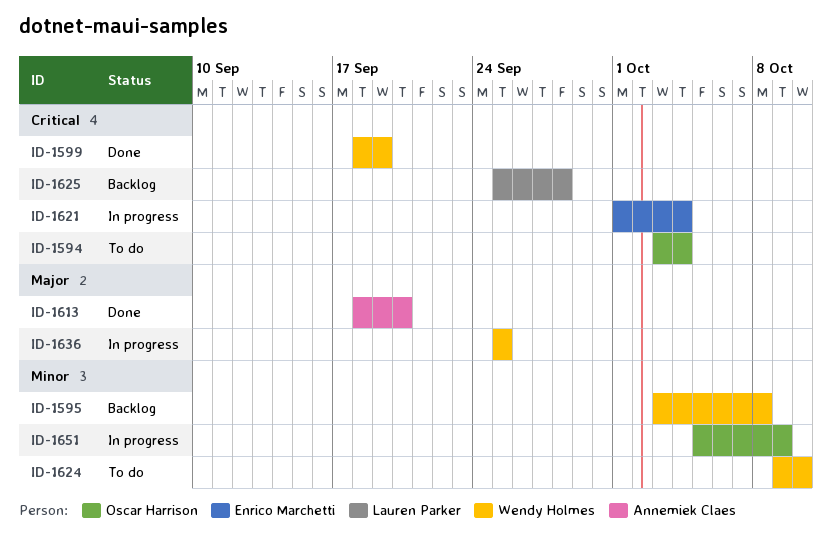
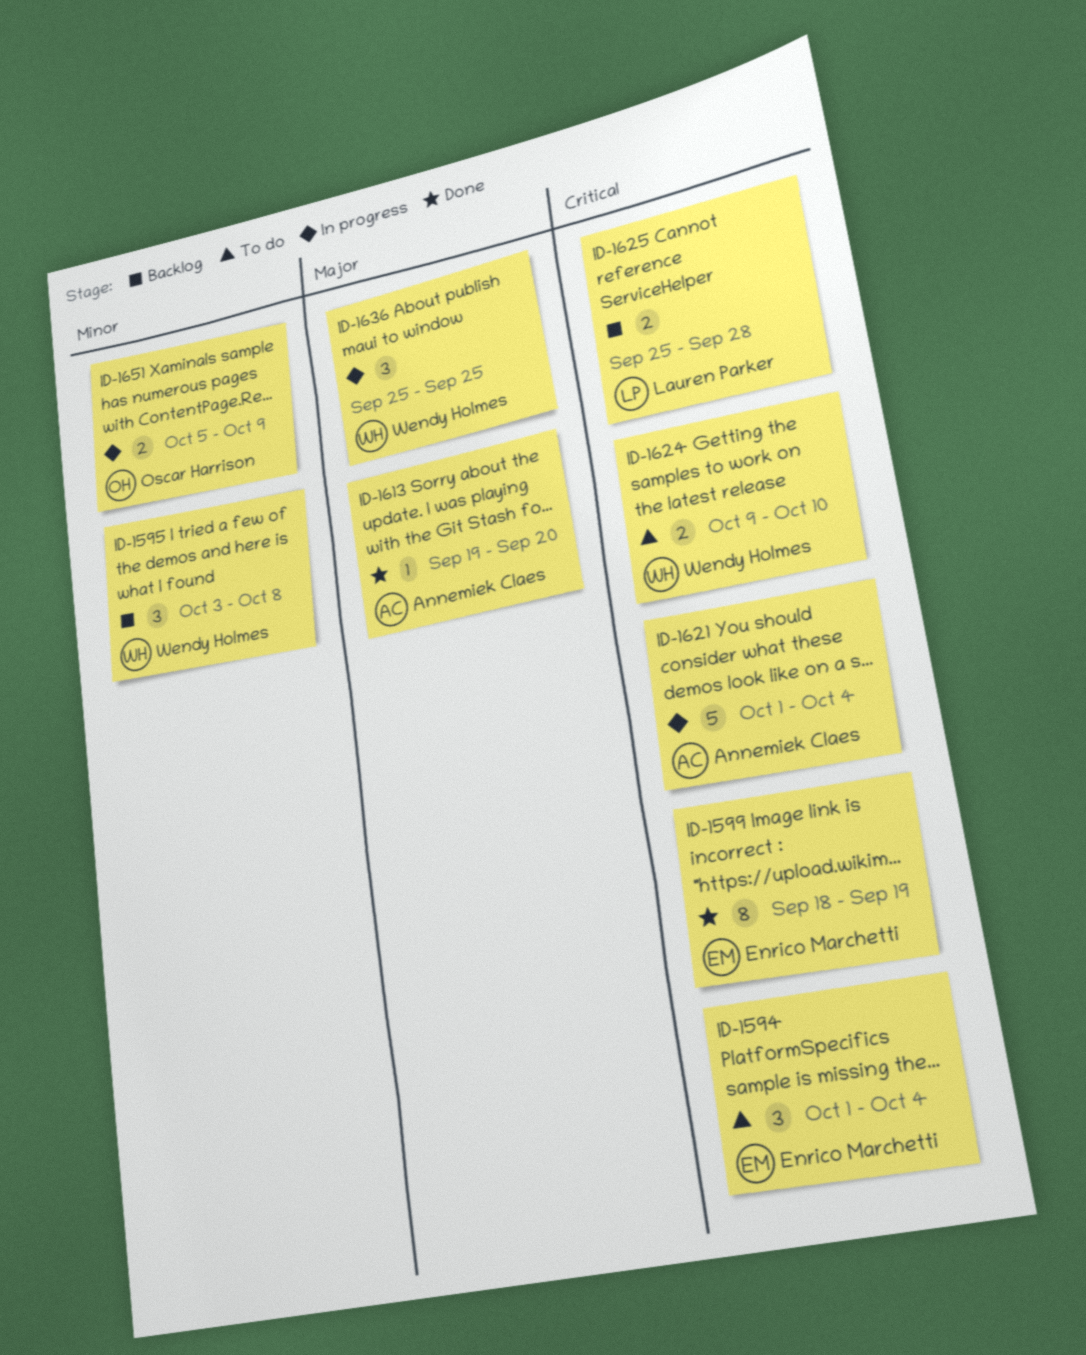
ID-1594, owner: Oscar Harrison -> Enrico Marchetti
ID-1594, start: Oct 3 -> Oct 1
ID-1599, owner: Wendy Holmes -> Enrico Marchetti
ID-1613, start: Sep 18 -> Sep 19
ID-1621, owner: Enrico Marchetti -> Annemiek Claes
ID-1624, priority: Minor -> Critical

